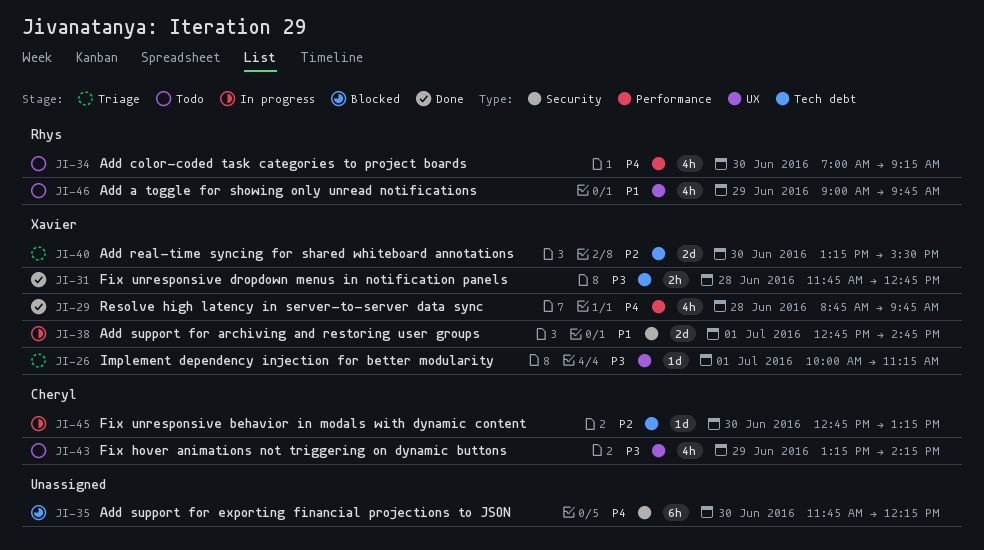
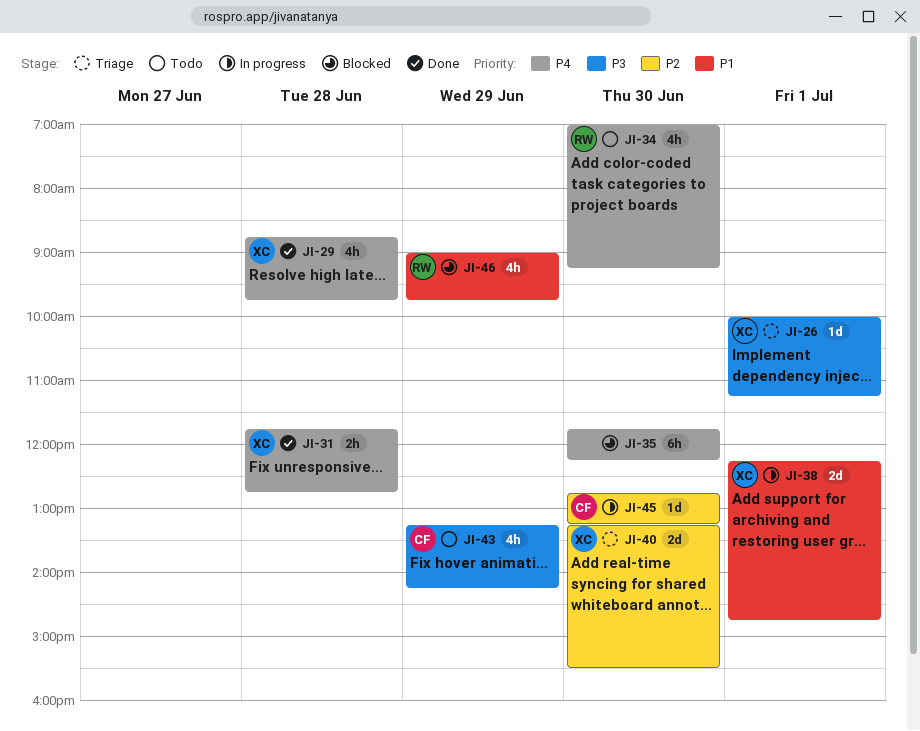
JI-31, priority: P3 -> P4
JI-38, begins: 12:45 -> 12:15
JI-46, status: Todo -> Blocked

